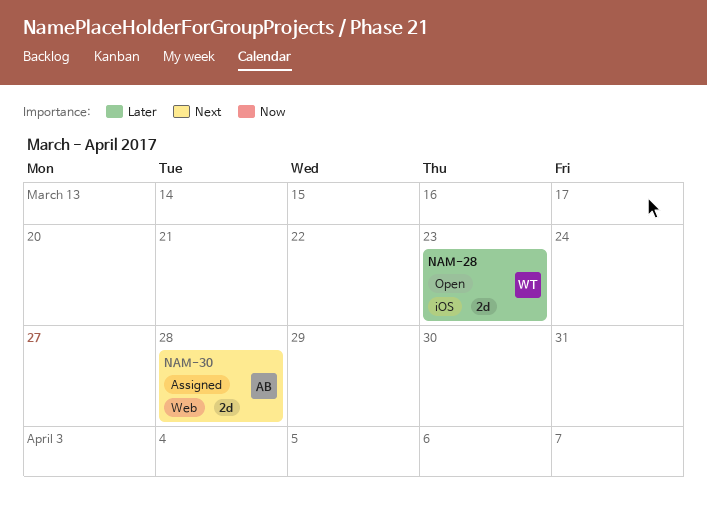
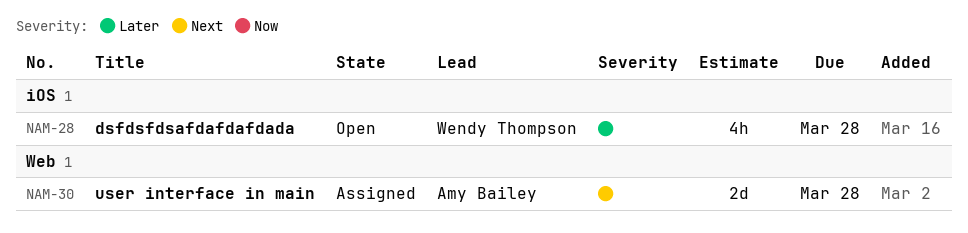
NAM-28, estimate: 2d -> 4h
NAM-28, due: Mar 23 -> Mar 28

